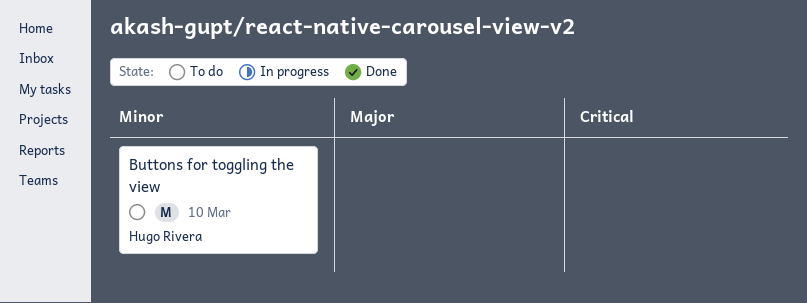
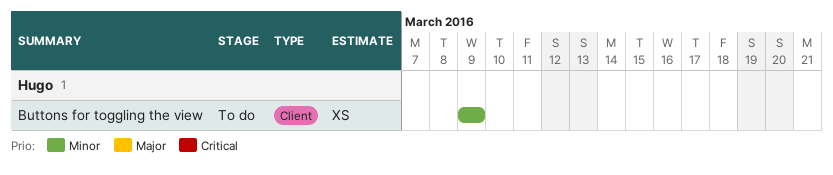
Buttons for toggling the view, estimate: M -> XS
Buttons for toggling the view, due: Mar 10 -> Mar 9

